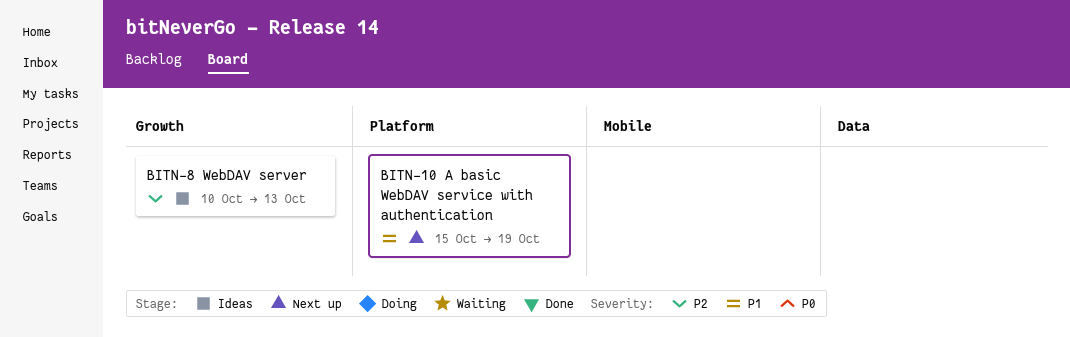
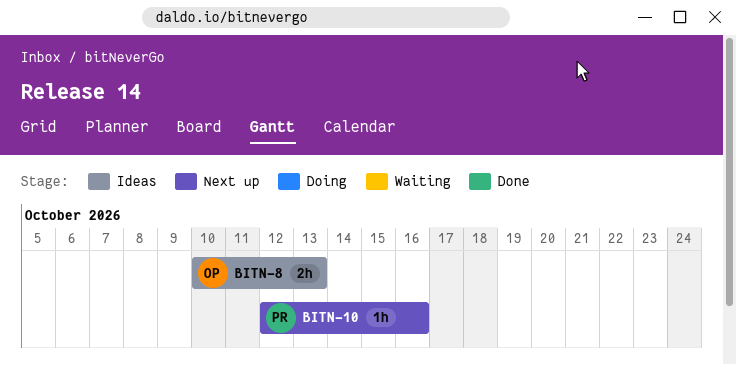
BITN-10, start: Oct 15 -> Oct 12
BITN-10, due: Oct 19 -> Oct 16

